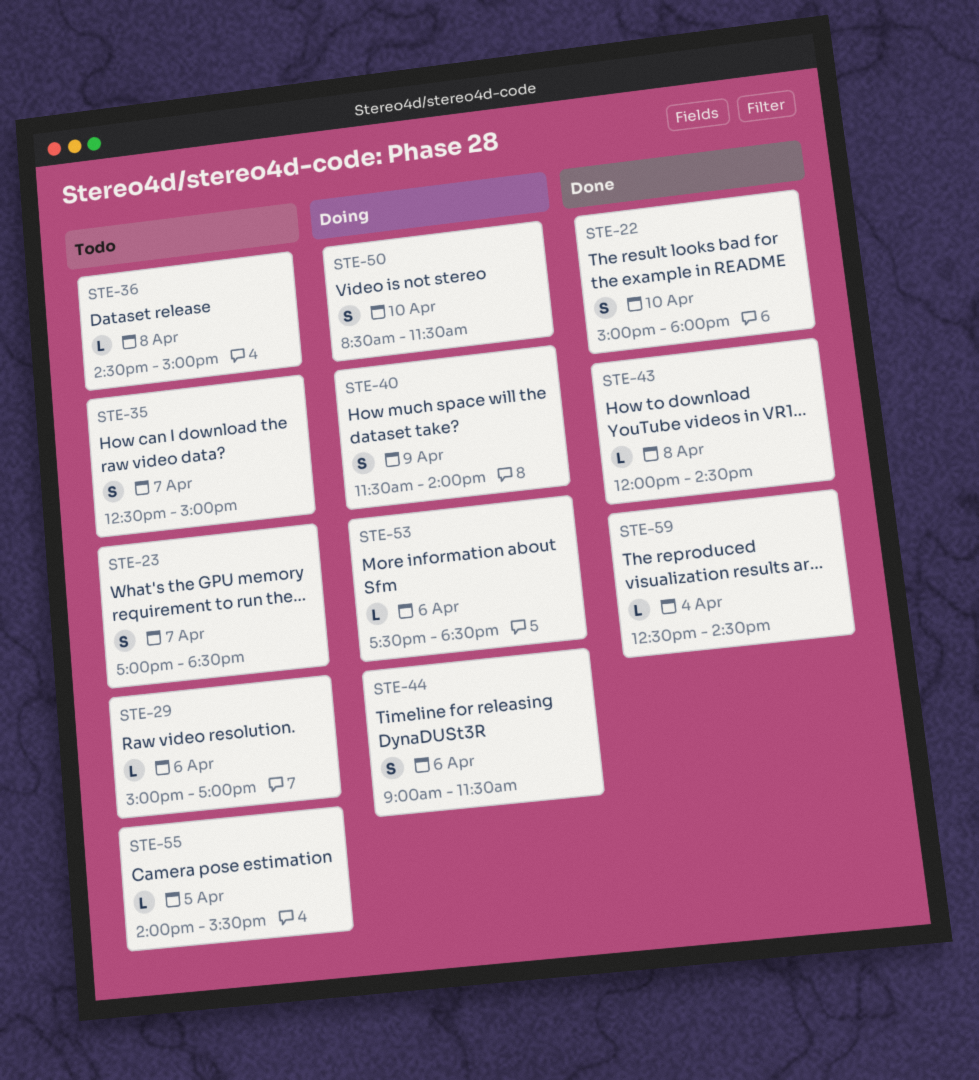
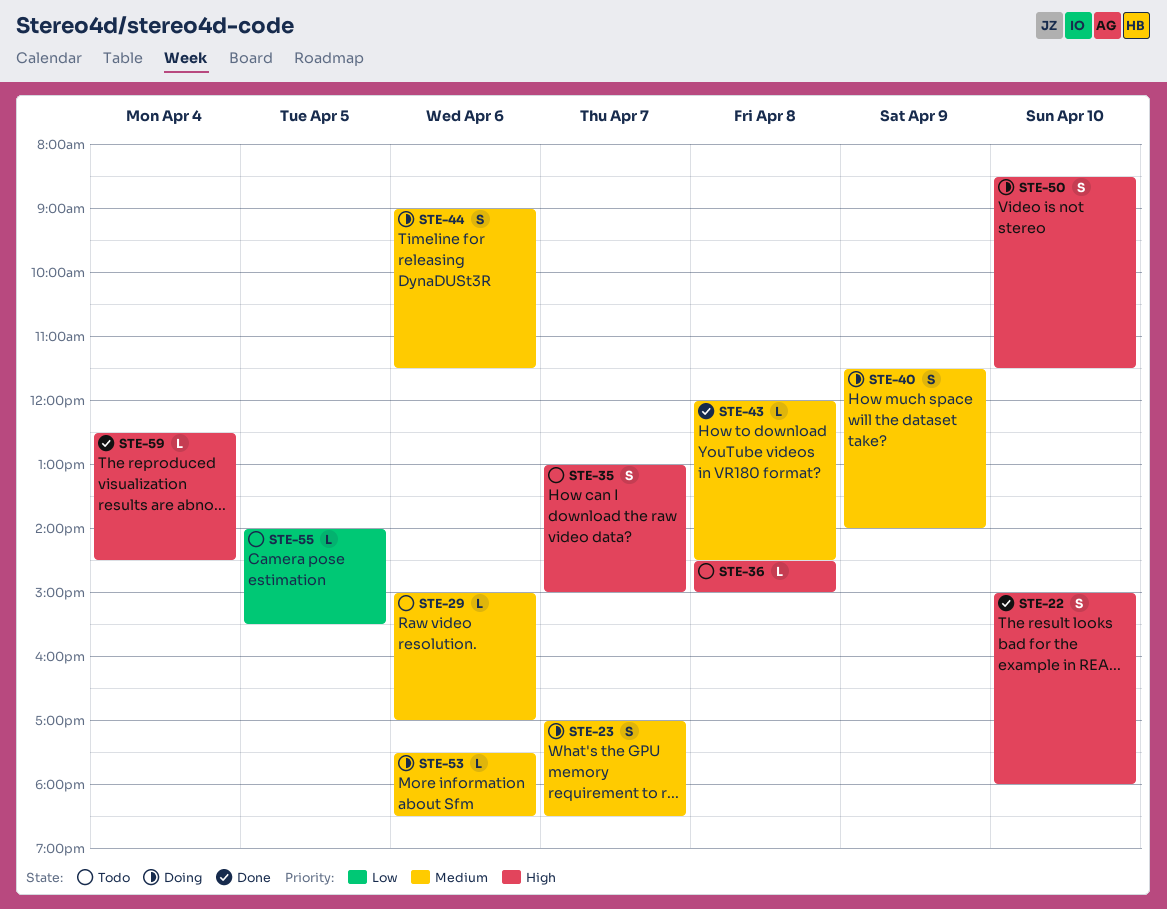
STE-23, status: Todo -> Doing
STE-35, begins: 12:30 -> 13:00

